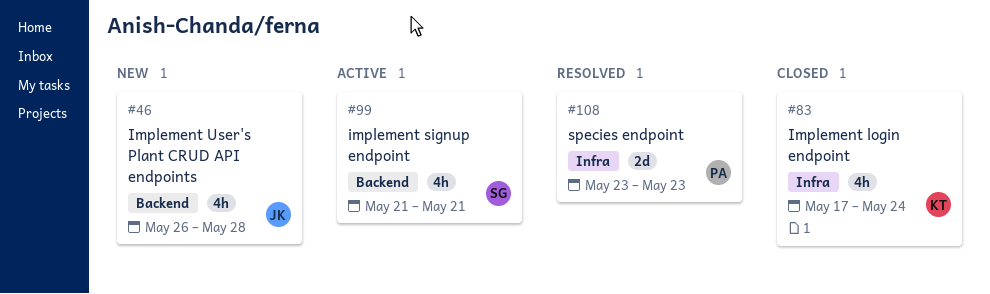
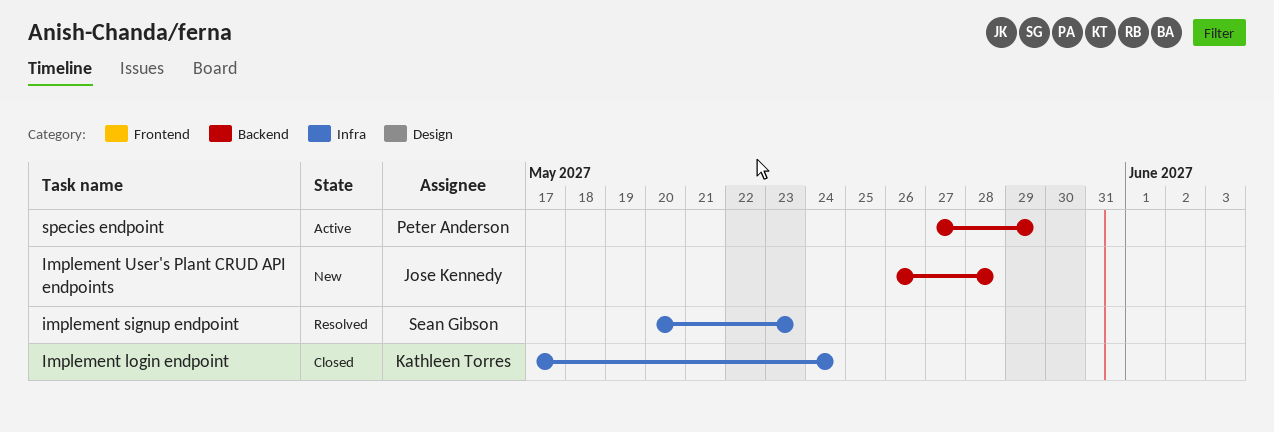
implement signup endpoint, status: Active -> Resolved
implement signup endpoint, label: Backend -> Infra
implement signup endpoint, start: May 21 -> May 20
implement signup endpoint, due: May 21 -> May 23
species endpoint, status: Resolved -> Active
species endpoint, label: Infra -> Backend
species endpoint, start: May 23 -> May 27
species endpoint, due: May 23 -> May 29

